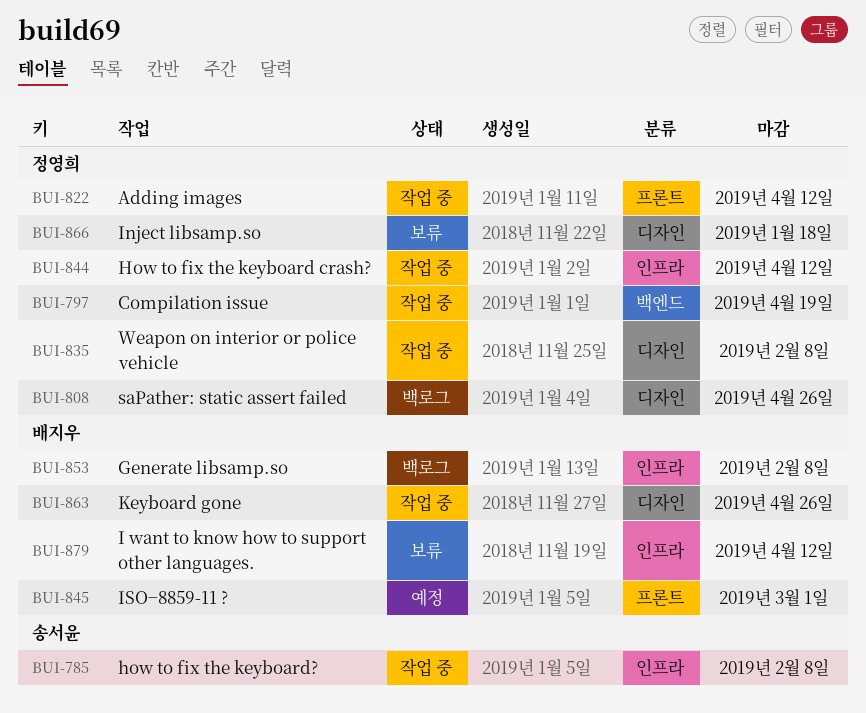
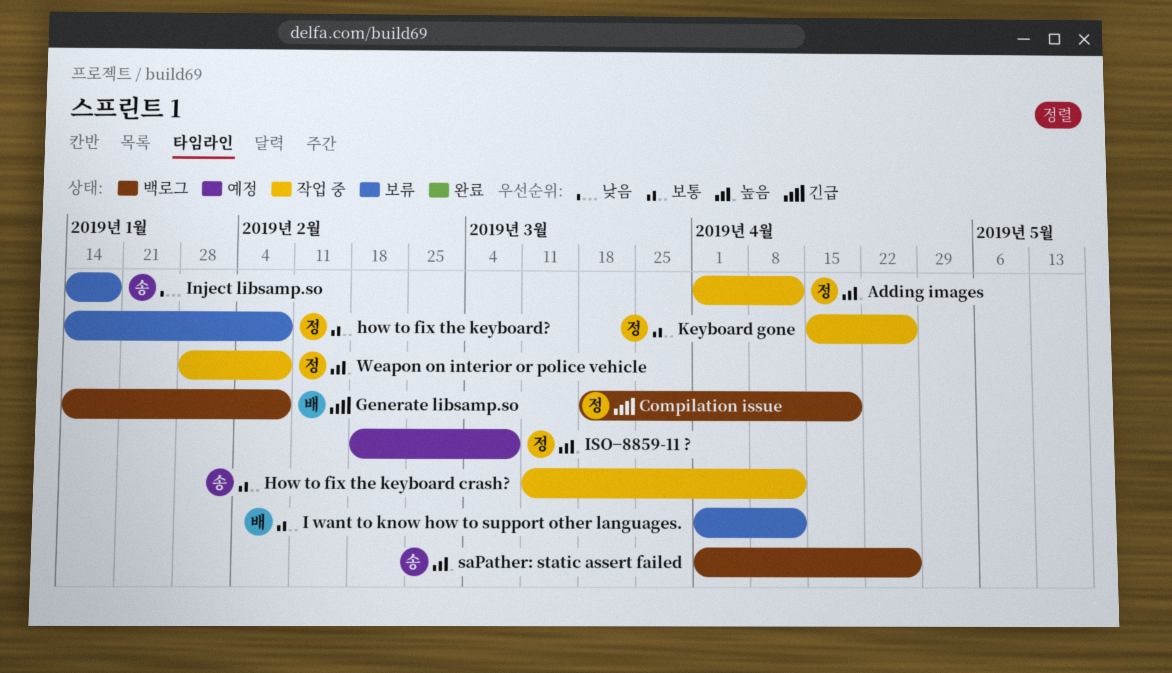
Compilation issue, status: 작업 중 -> 백로그
How to fix the keyboard crash?, owner: 정영희 -> 송서윤
how to fix the keyboard?, status: 작업 중 -> 보류
how to fix the keyboard?, owner: 송서윤 -> 정영희
Inject libsamp.so, owner: 정영희 -> 송서윤
ISO−8859-11 ?, owner: 배지우 -> 정영희
ISO−8859-11 ?, due: Mar 1 -> Mar 8
Keyboard gone, owner: 배지우 -> 정영희
saPather: static assert failed, owner: 정영희 -> 송서윤

